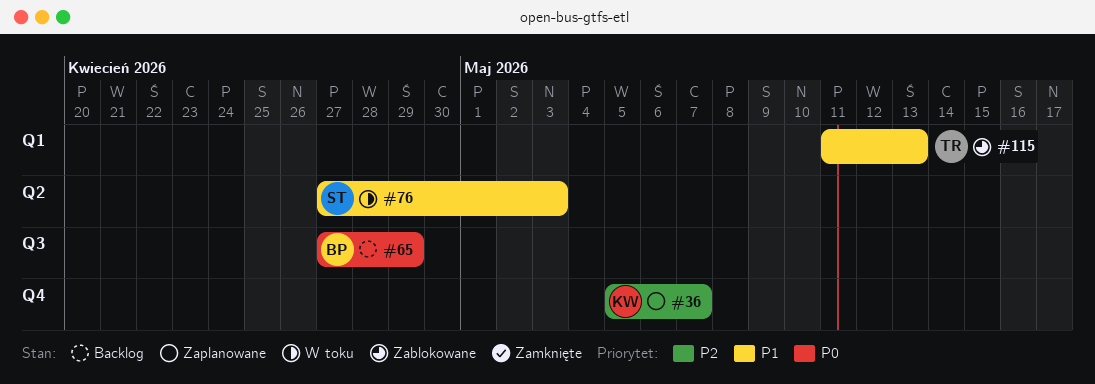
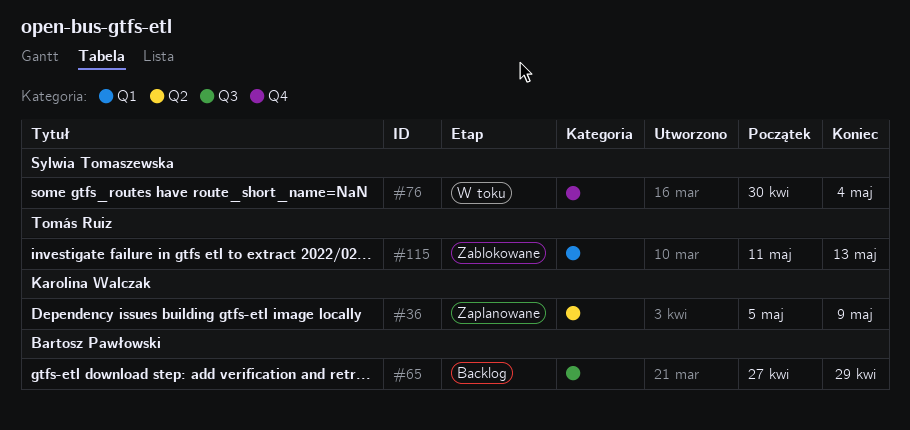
#36, label: Q4 -> Q2
#36, due: May 7 -> May 9
#76, label: Q2 -> Q4
#76, start: Apr 27 -> Apr 30
#76, due: May 3 -> May 4

